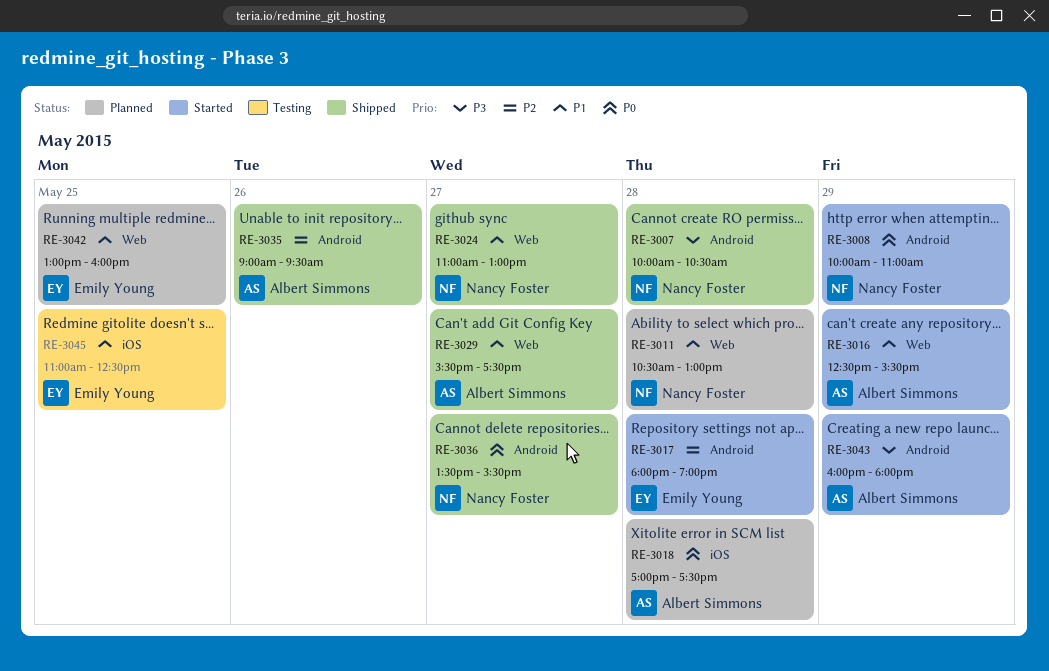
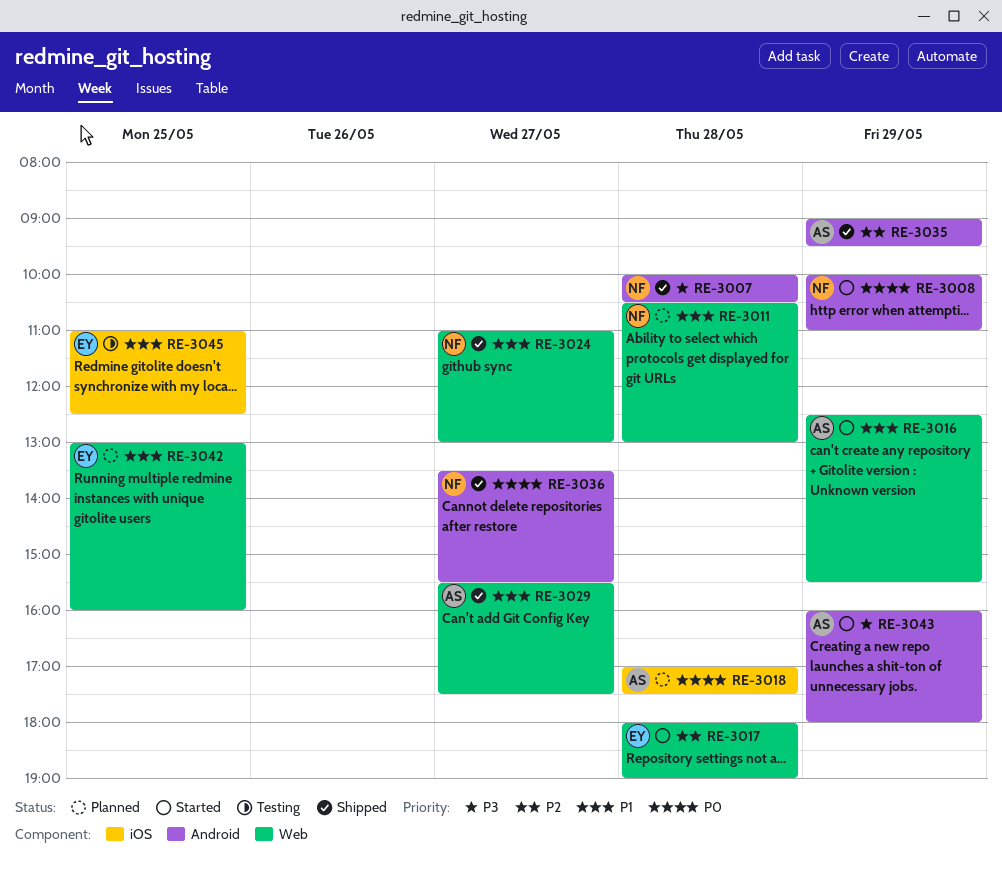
RE-3017, label: Android -> Web
RE-3035, day: May 26 -> May 29

